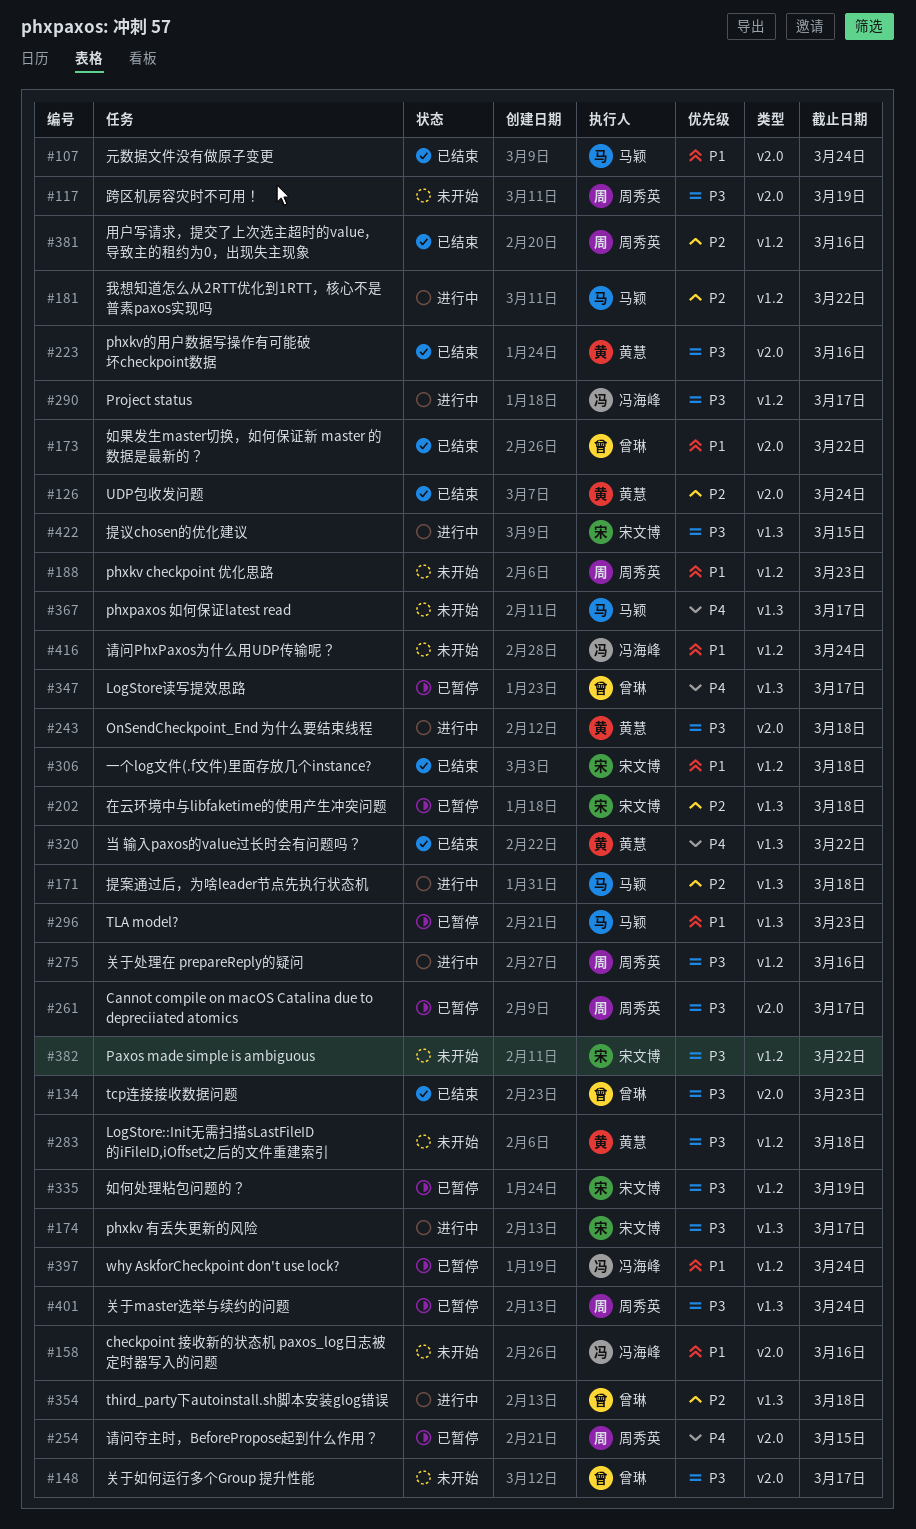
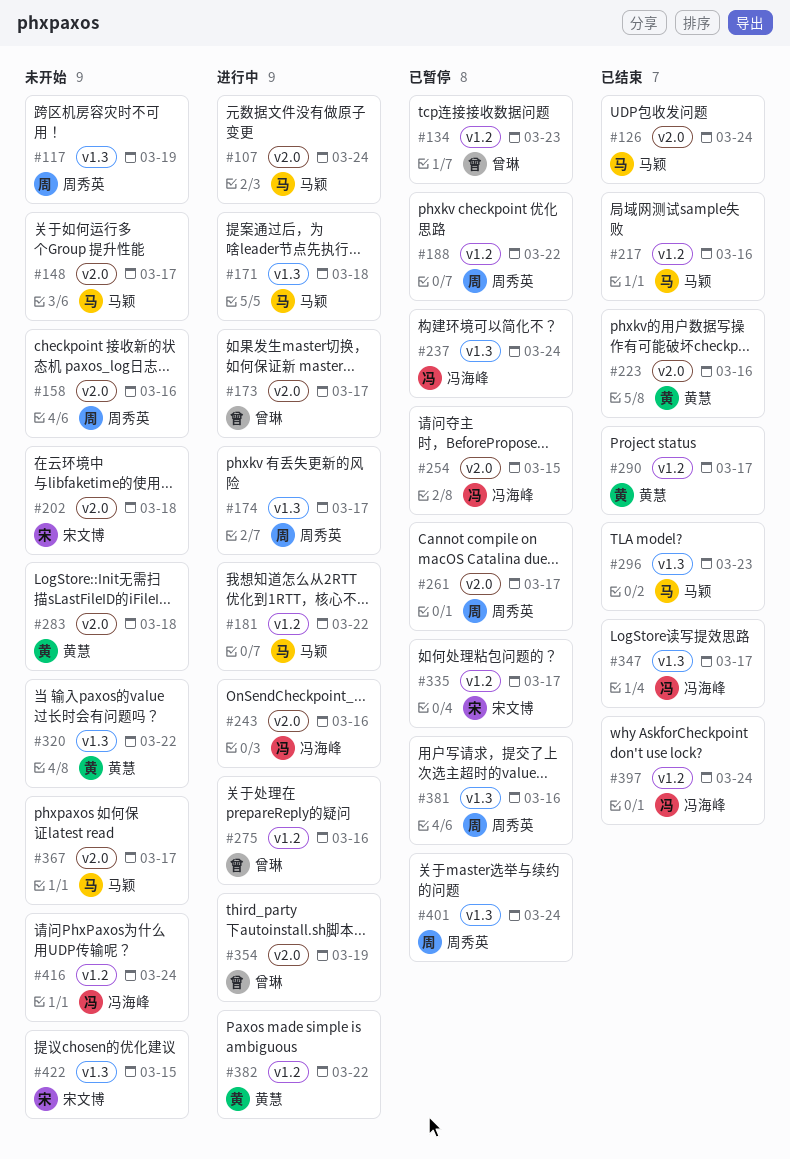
#107, status: 已结束 -> 进行中
#117, label: v2.0 -> v1.3
#126, owner: 黄慧 -> 马颖
#134, status: 已结束 -> 已暂停
#134, label: v2.0 -> v1.2
#148, owner: 曾琳 -> 马颖
#158, owner: 冯海峰 -> 周秀英
#173, status: 已结束 -> 进行中
#173, due: Mar 22 -> Mar 17
#174, owner: 宋文博 -> 周秀英
#188, status: 未开始 -> 已暂停
#188, due: Mar 23 -> Mar 22
#202, status: 已暂停 -> 未开始
#202, label: v1.3 -> v2.0
#217: none -> present
#237: none -> present
#243, owner: 黄慧 -> 冯海峰
#243, due: Mar 18 -> Mar 16
#254, owner: 周秀英 -> 冯海峰
#275, owner: 周秀英 -> 曾琳
#283, label: v1.2 -> v2.0
#290, status: 进行中 -> 已结束
#290, owner: 冯海峰 -> 黄慧
#296, status: 已暂停 -> 已结束
#306: present -> none
#320, status: 已结束 -> 未开始
#335, due: Mar 19 -> Mar 17
#347, status: 已暂停 -> 已结束
#347, owner: 曾琳 -> 冯海峰
#354, label: v1.3 -> v2.0
#354, due: Mar 18 -> Mar 19
#367, label: v1.3 -> v2.0
#381, status: 已结束 -> 已暂停
#381, label: v1.2 -> v1.3
#382, status: 未开始 -> 进行中
#382, owner: 宋文博 -> 黄慧
#397, status: 已暂停 -> 已结束
#422, status: 进行中 -> 未开始

